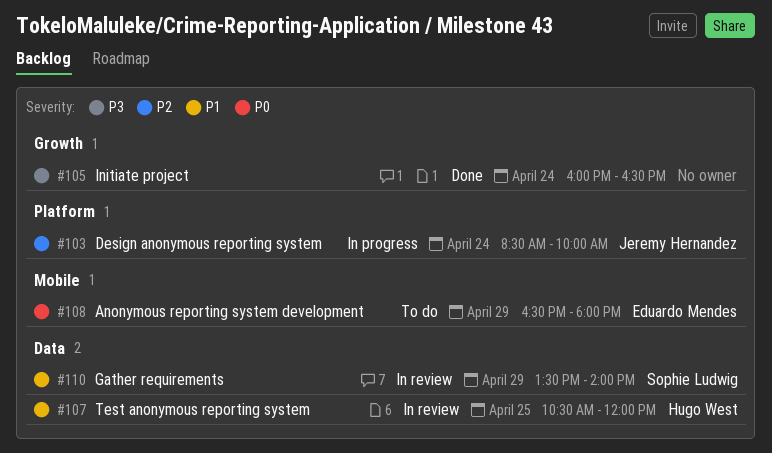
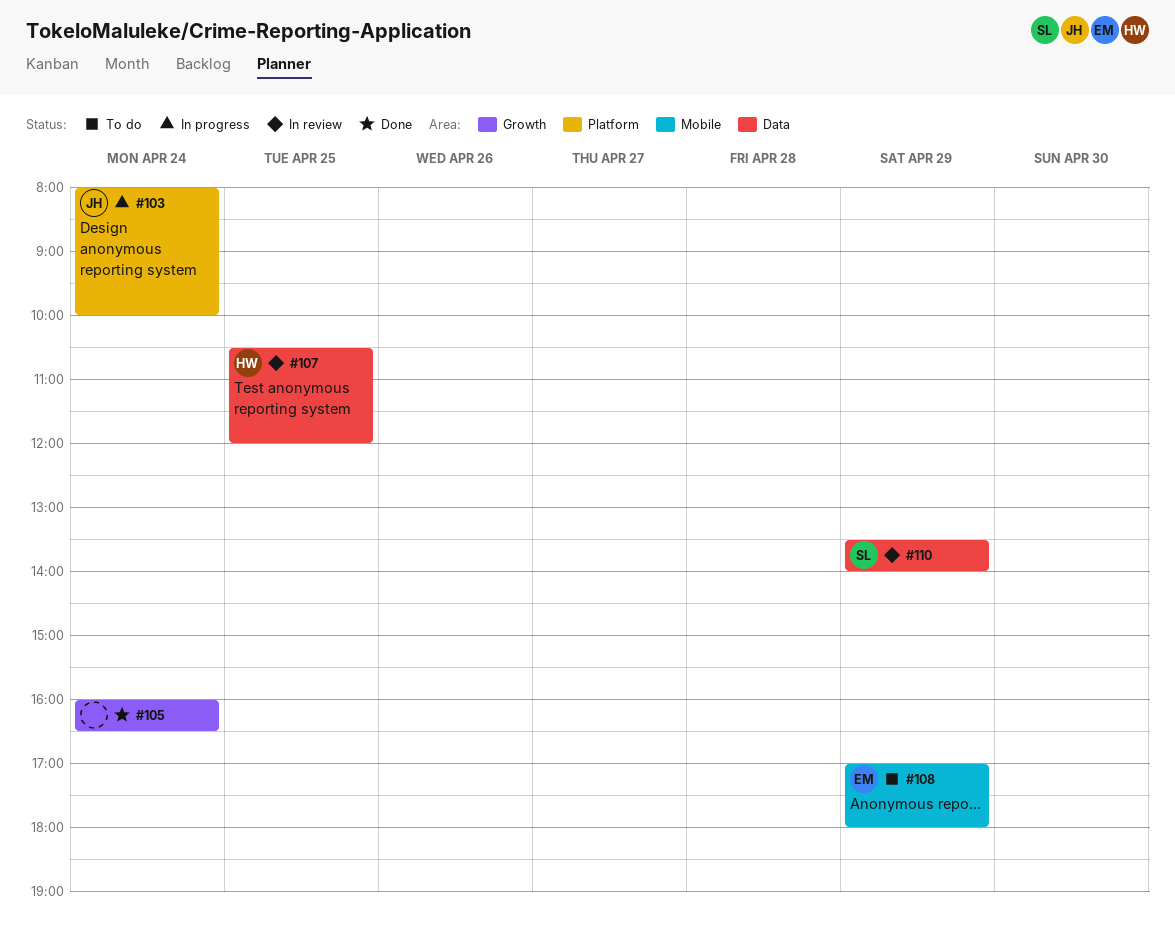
#103, begins: 08:30 -> 08:00
#108, begins: 16:30 -> 17:00

